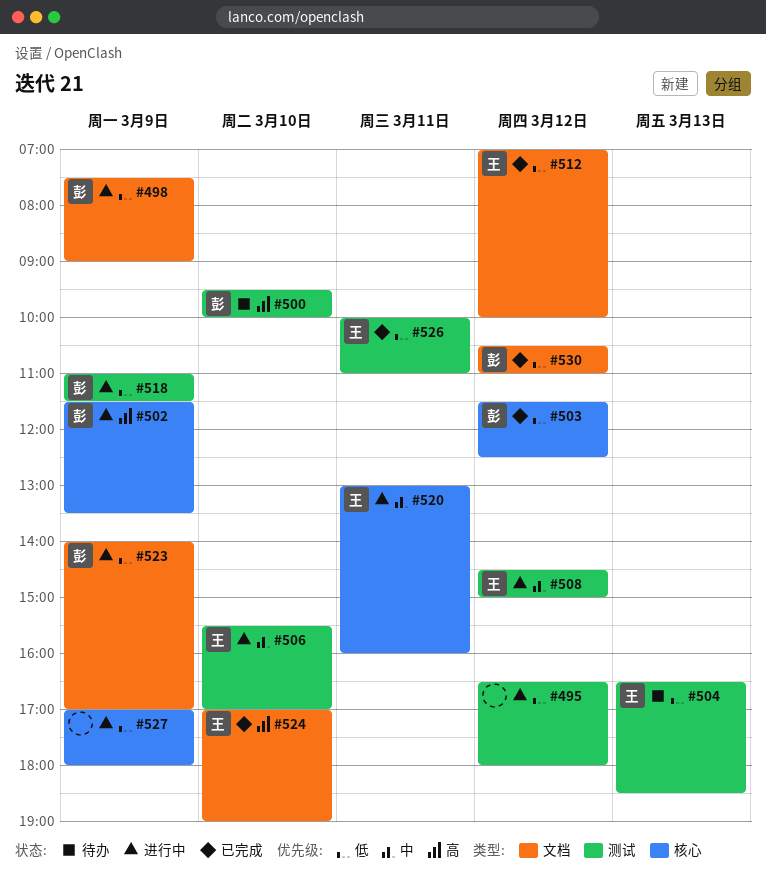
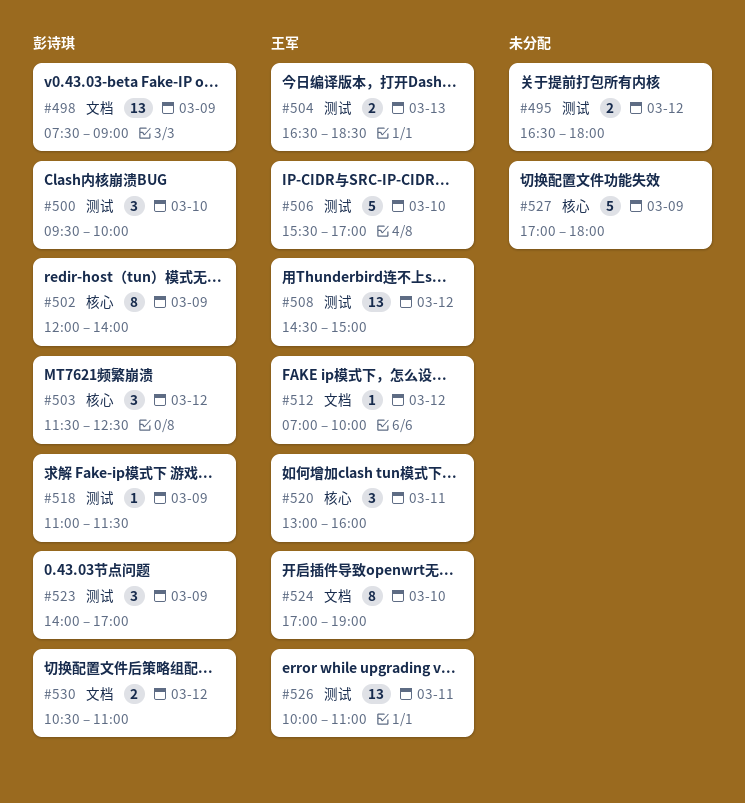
#502, begins: 11:30 -> 12:00
#502, ends: 13:30 -> 14:00
#523, label: 文档 -> 测试

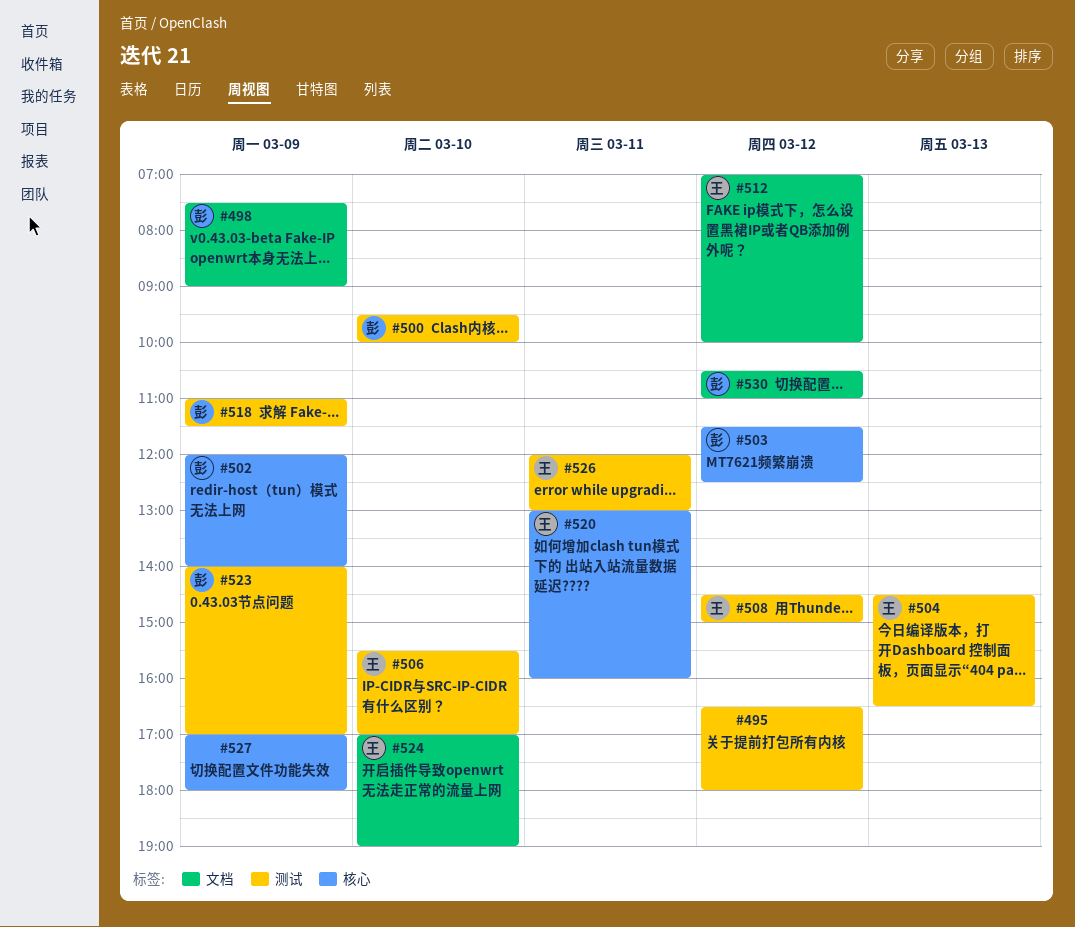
#504, begins: 16:30 -> 14:30
#504, ends: 18:30 -> 16:30
#526, begins: 10:00 -> 12:00
#526, ends: 11:00 -> 13:00

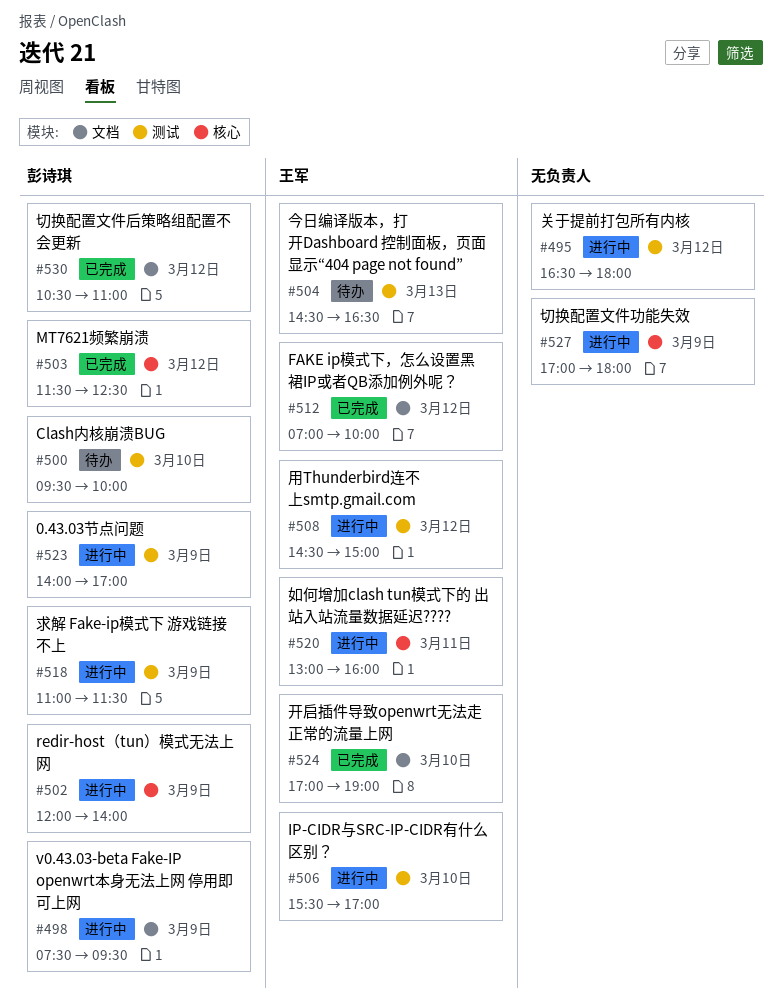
#498, ends: 09:00 -> 09:30
#526: present -> none

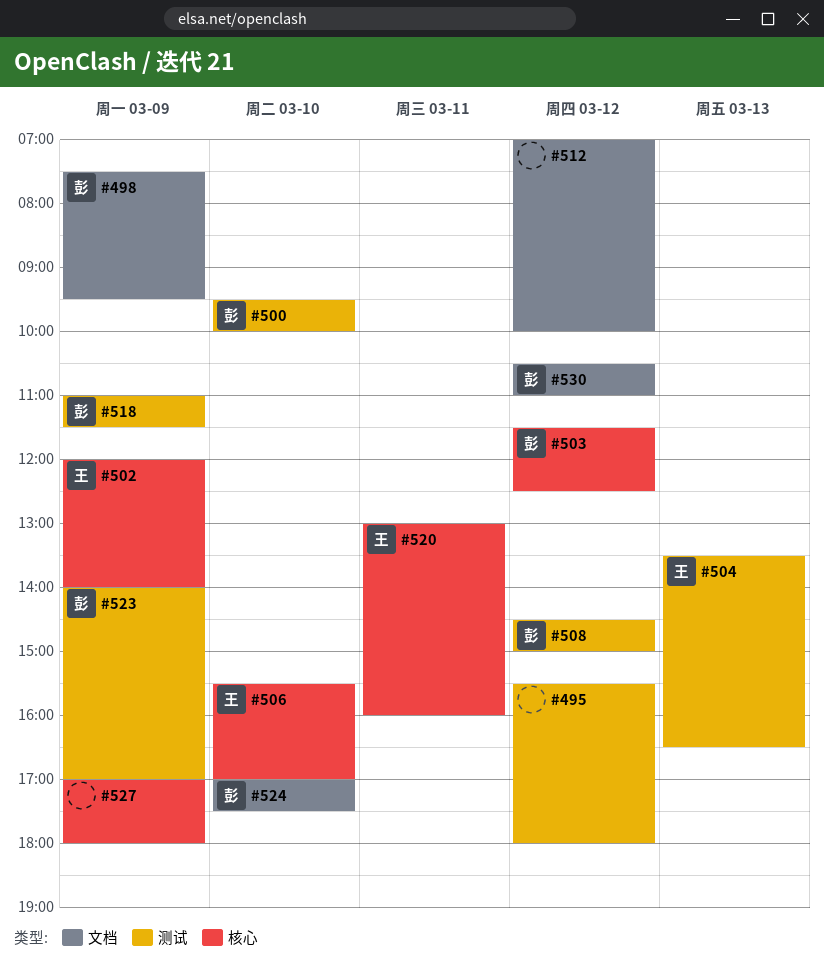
#495, begins: 16:30 -> 15:30
#502, owner: 彭诗琪 -> 王军
#504, begins: 14:30 -> 13:30
#506, label: 测试 -> 核心
#508, owner: 王军 -> 彭诗琪
#512, owner: 王军 -> none
#524, owner: 王军 -> 彭诗琪
#524, ends: 19:00 -> 17:30

